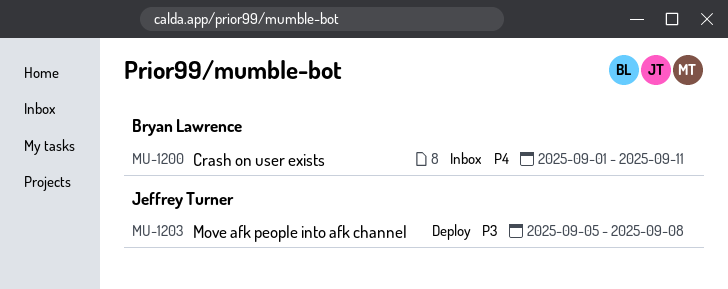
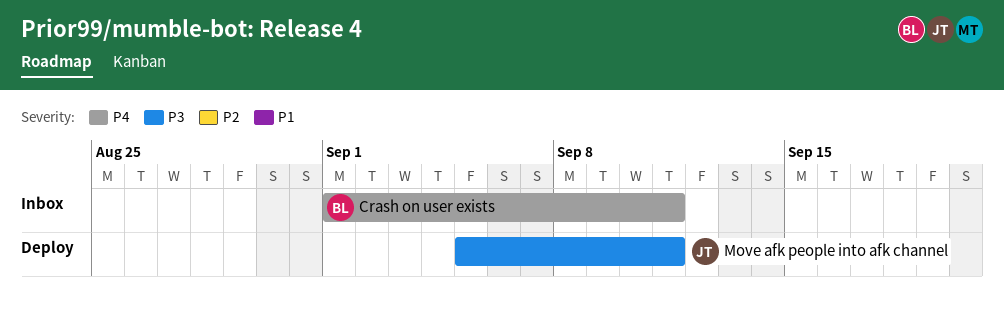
Move afk people into afk channel, due: Sep 8 -> Sep 11

